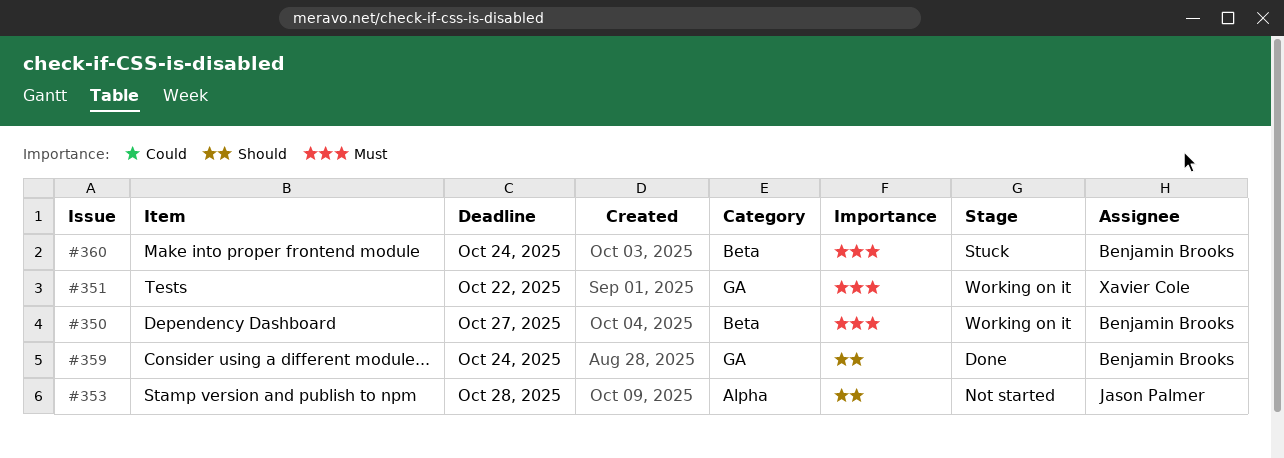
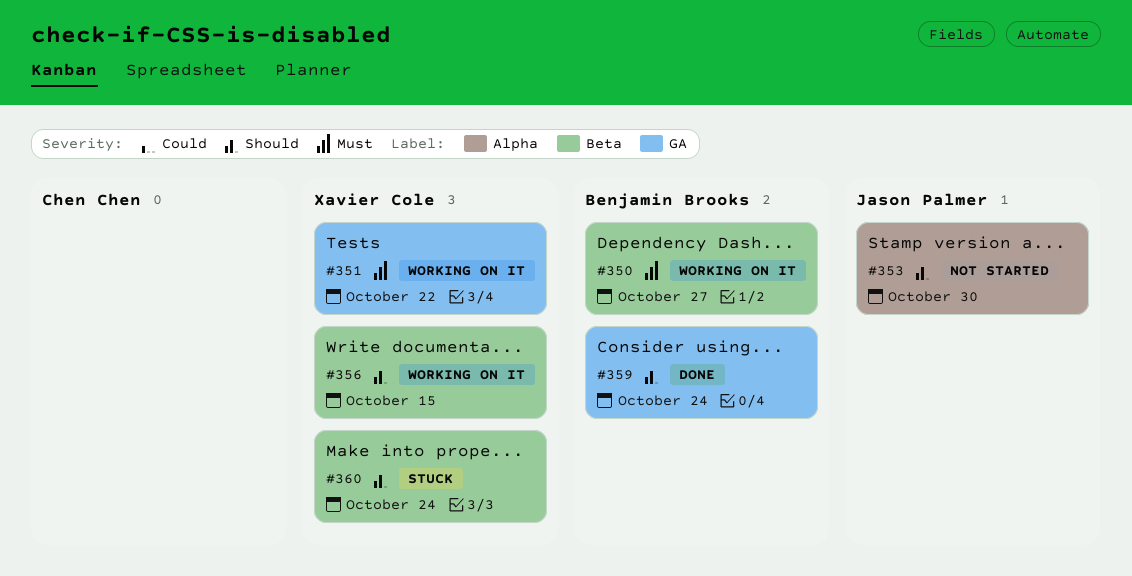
#353, due: Oct 28 -> Oct 30
#356: none -> present
#360, owner: Benjamin Brooks -> Xavier Cole
#360, priority: Must -> Should

